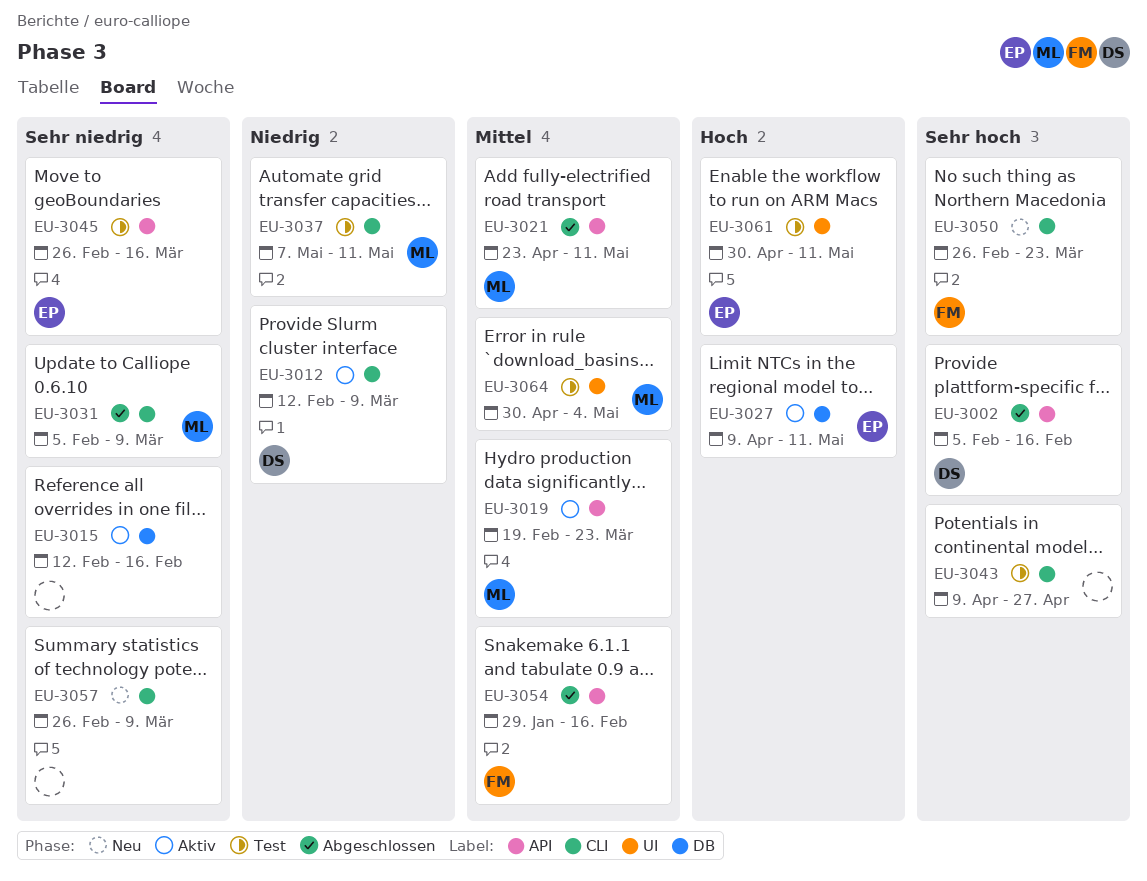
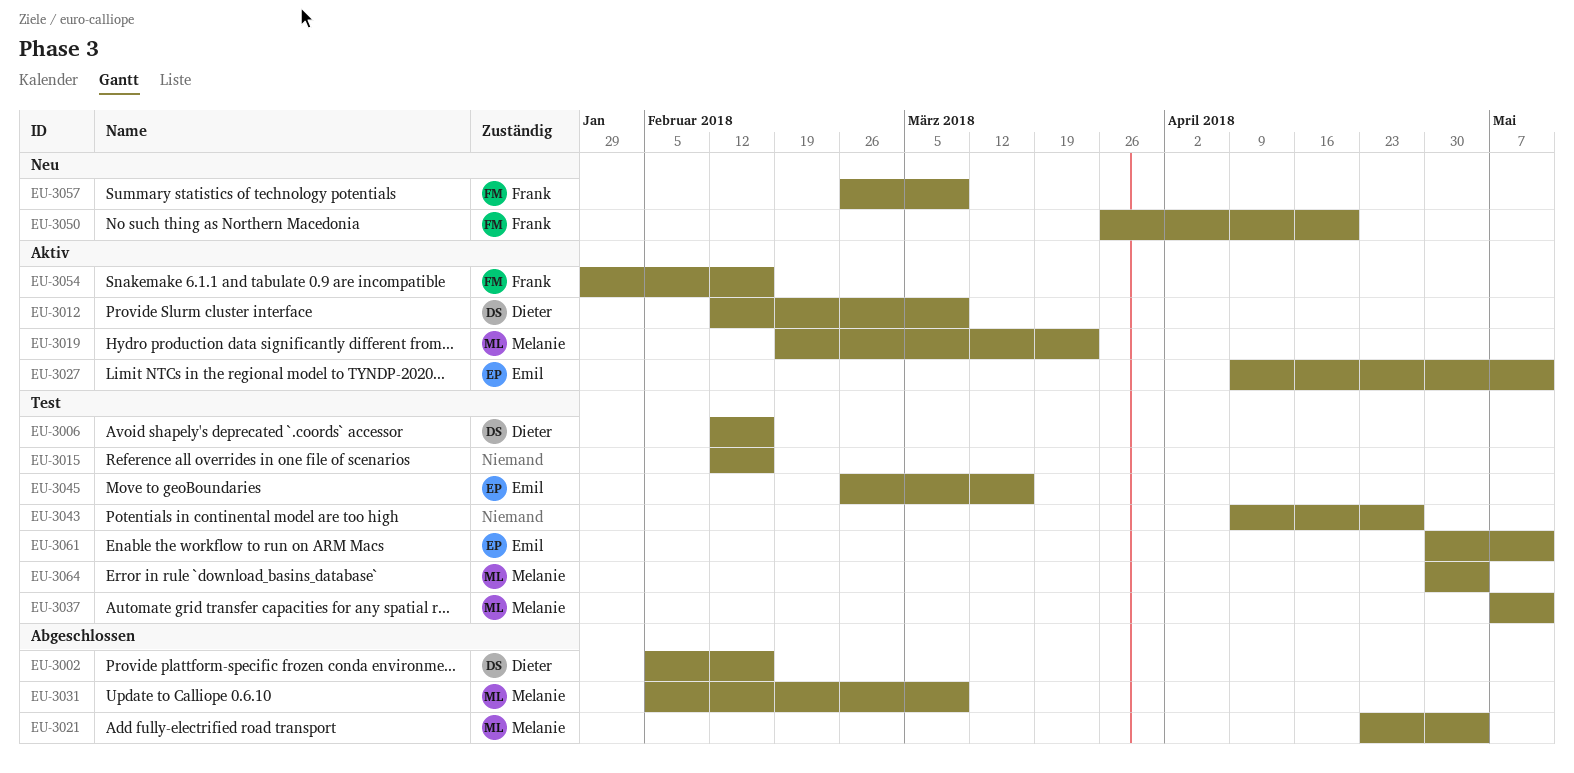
EU-3006: none -> present
EU-3015, status: Aktiv -> Test
EU-3021, due: May 11 -> May 4
EU-3050, start: Feb 26 -> Mar 26
EU-3050, due: Mar 23 -> Apr 20
EU-3054, status: Abgeschlossen -> Aktiv
EU-3057, owner: none -> Frank

